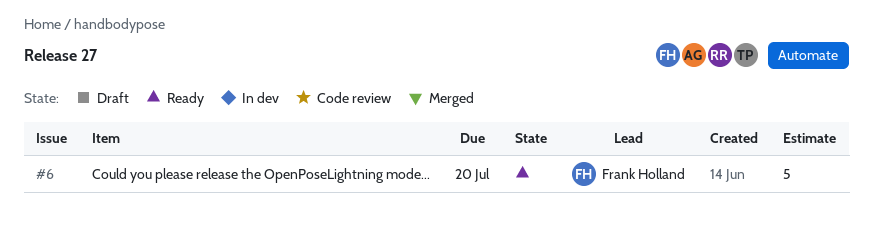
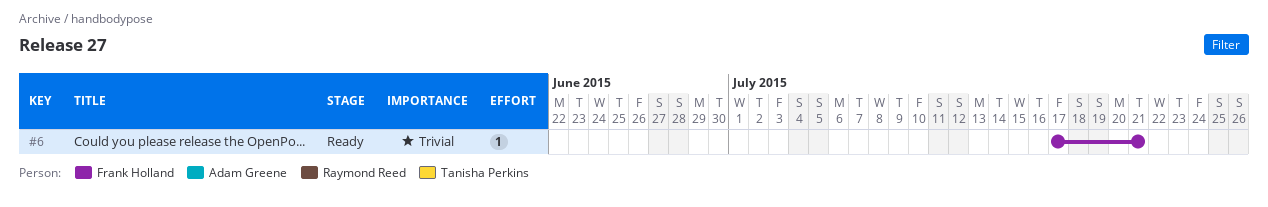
#6, estimate: 5 -> 1
#6, due: Jul 20 -> Jul 21

